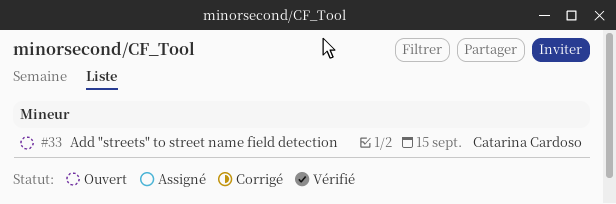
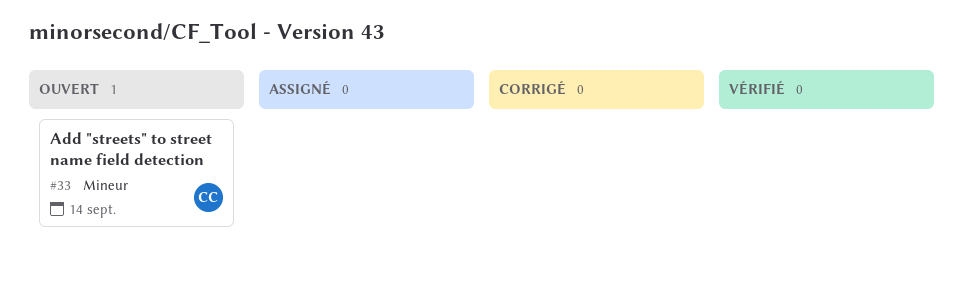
#33, due: Sep 15 -> Sep 14

